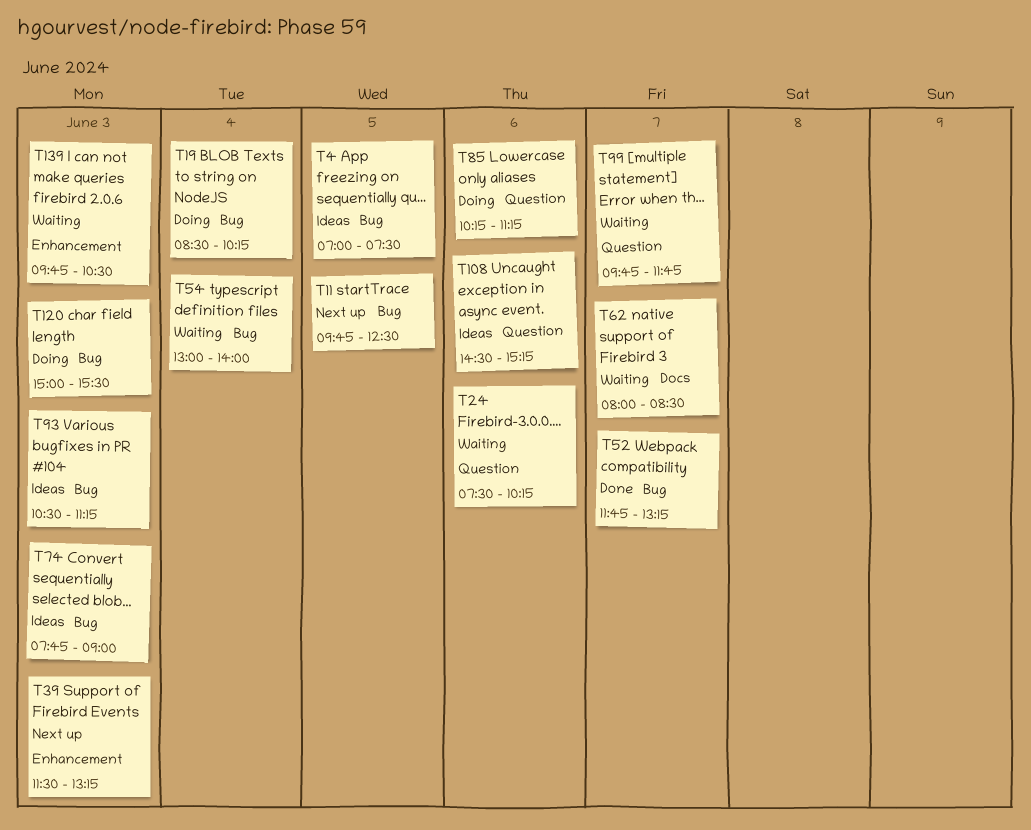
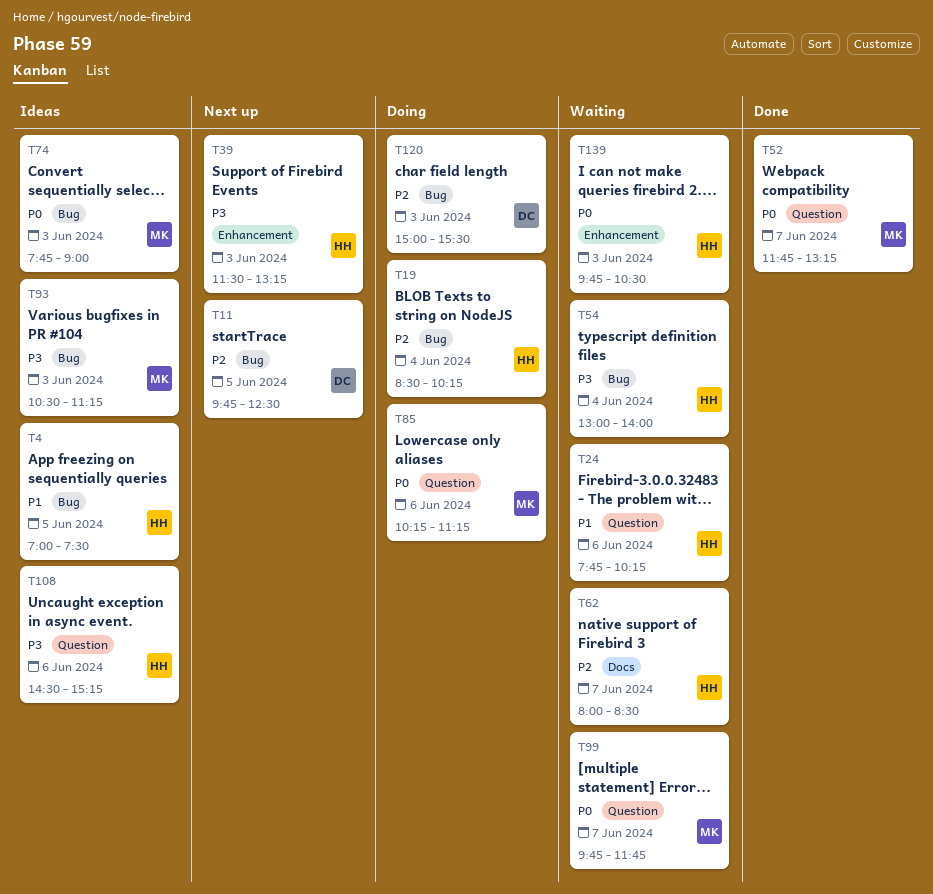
T24, begins: 07:30 -> 07:45
T52, label: Bug -> Question

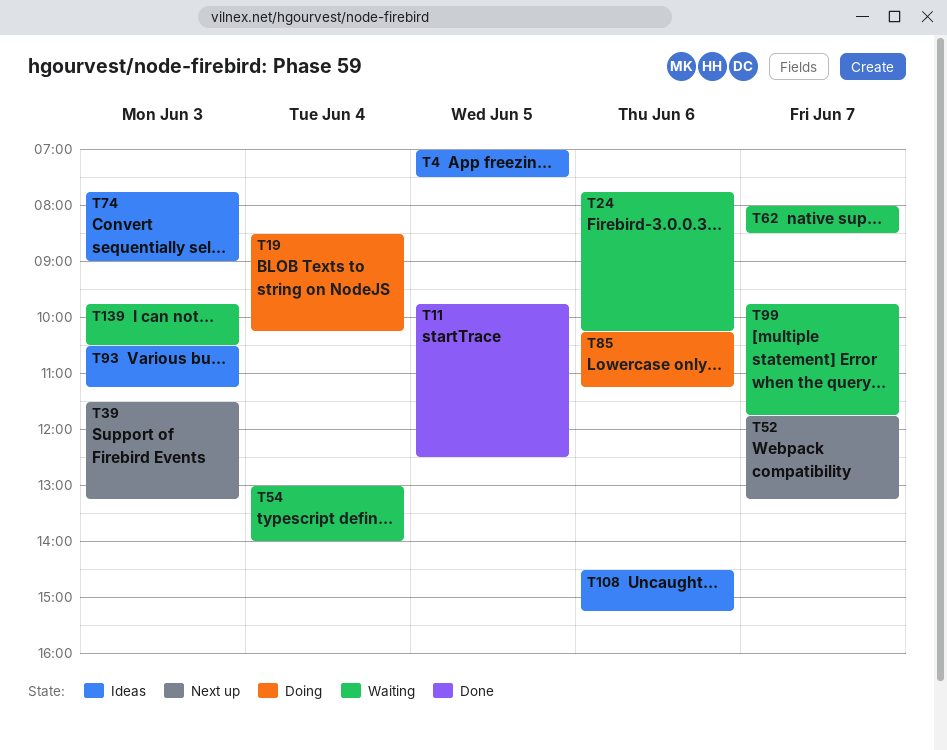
T11, status: Next up -> Done
T52, status: Done -> Next up
T120: present -> none

